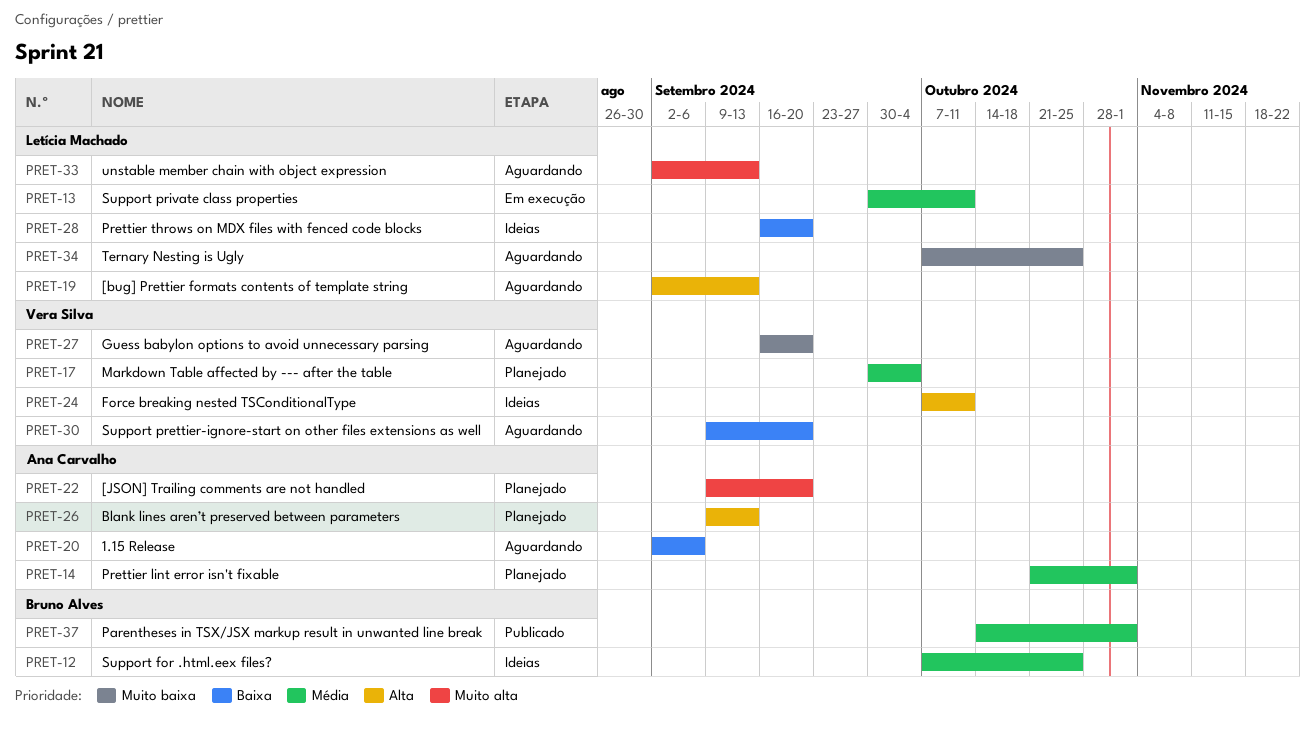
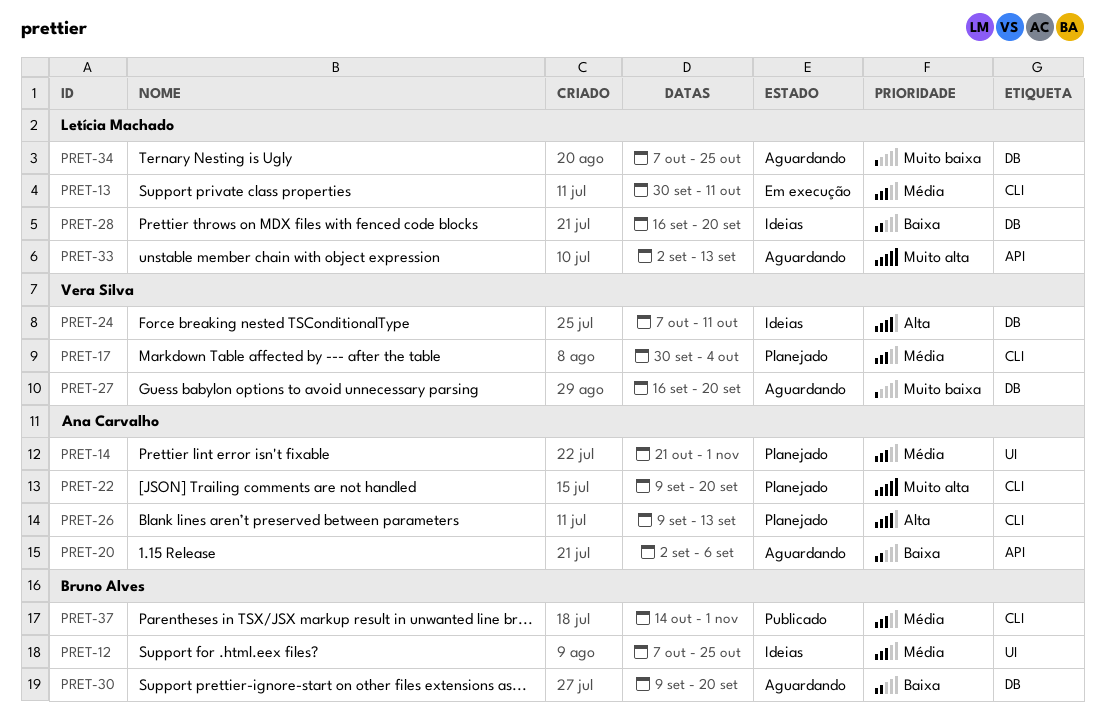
PRET-19: present -> none
PRET-30, owner: Vera Silva -> Bruno Alves

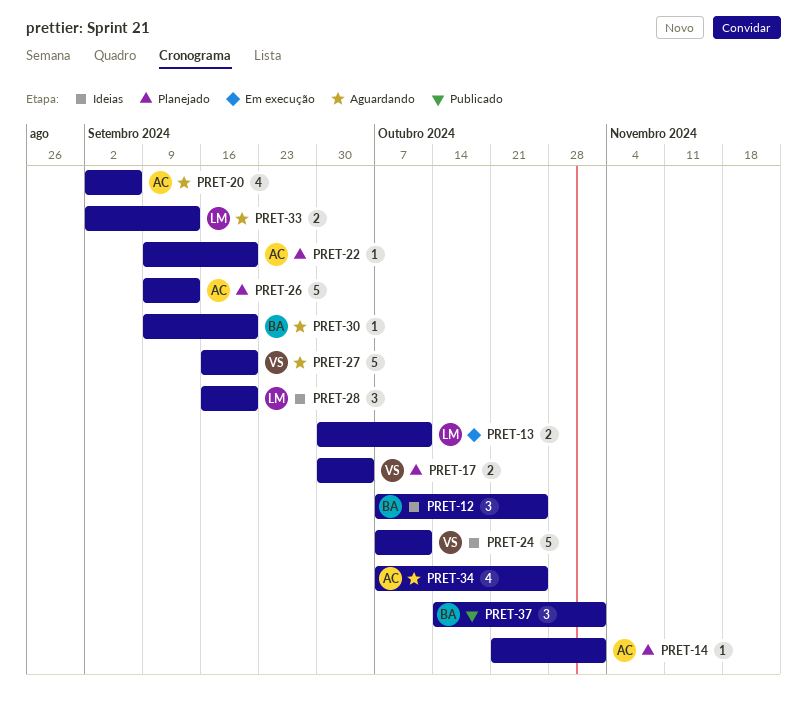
PRET-34, owner: Letícia Machado -> Ana Carvalho

